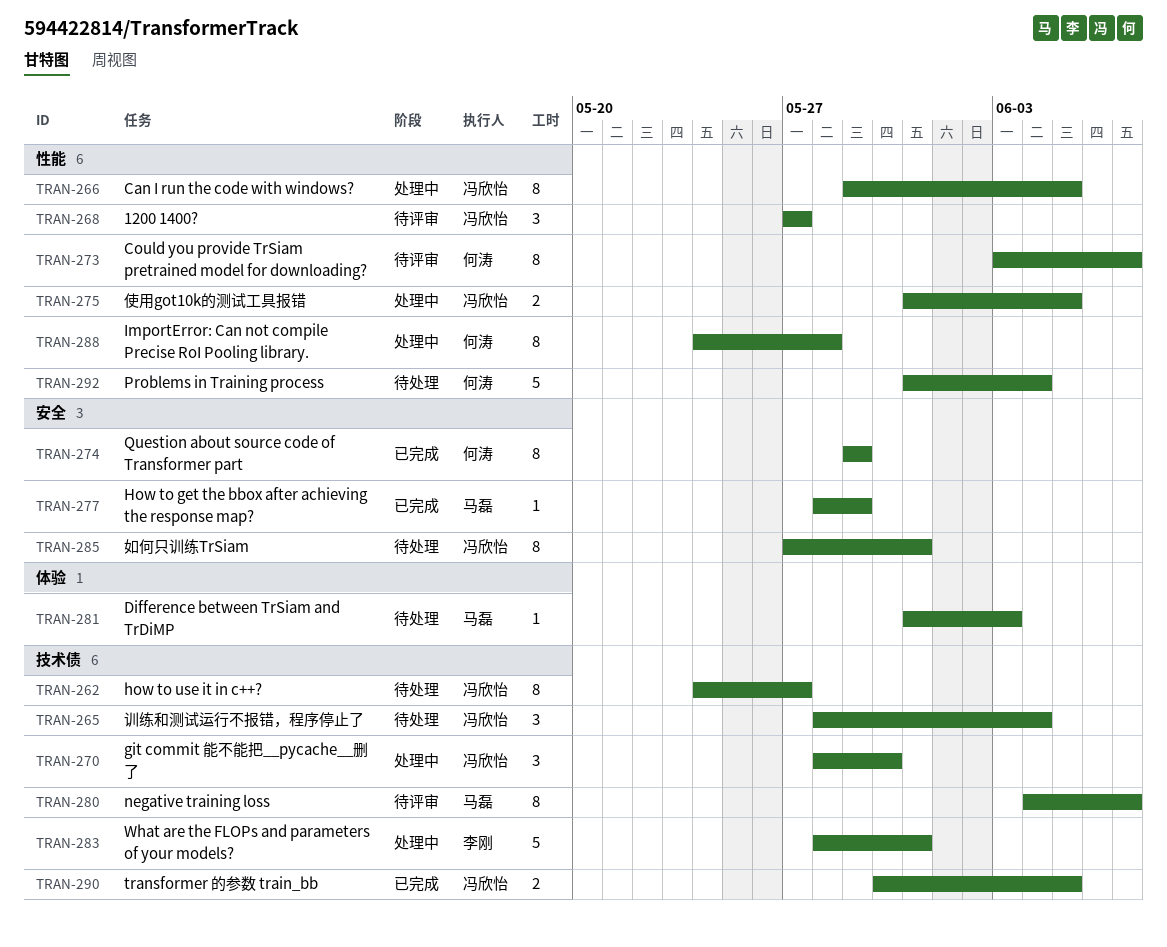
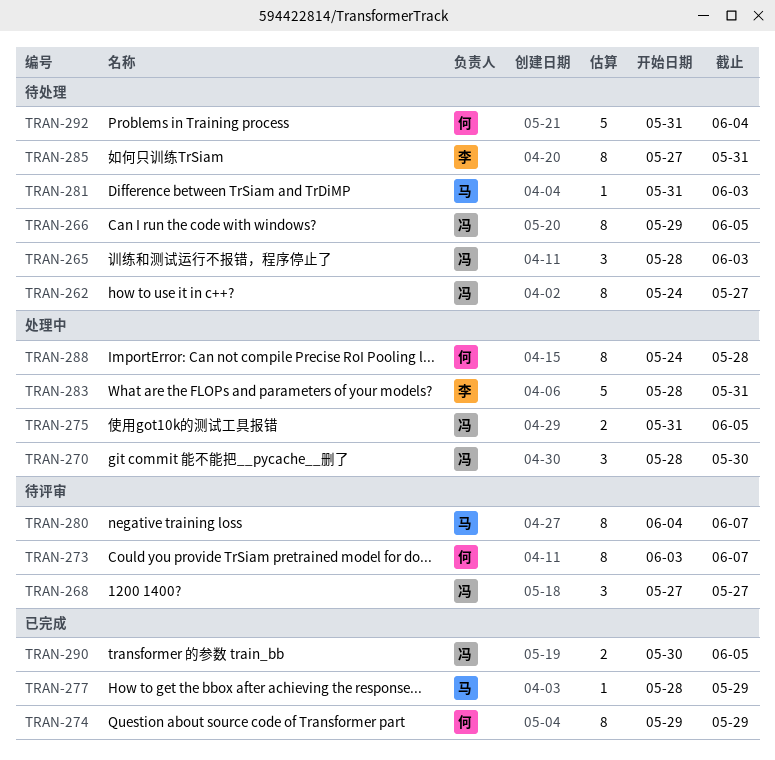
TRAN-265, due: Jun 4 -> Jun 3
TRAN-266, status: 处理中 -> 待处理
TRAN-285, owner: 冯欣怡 -> 李刚

